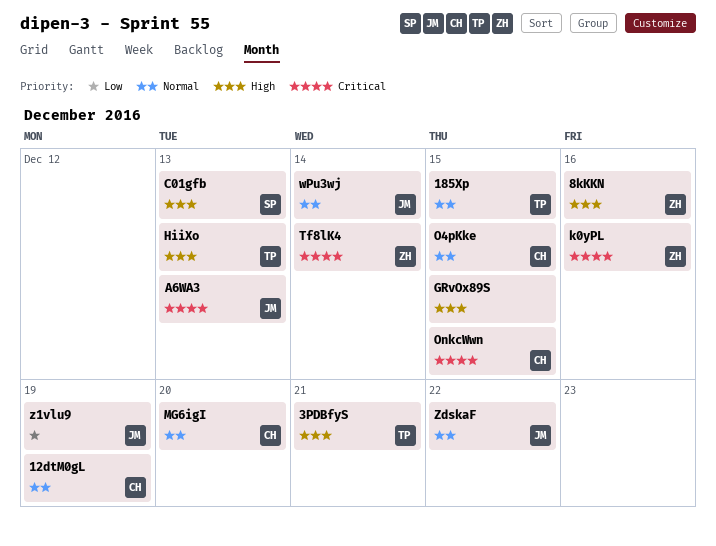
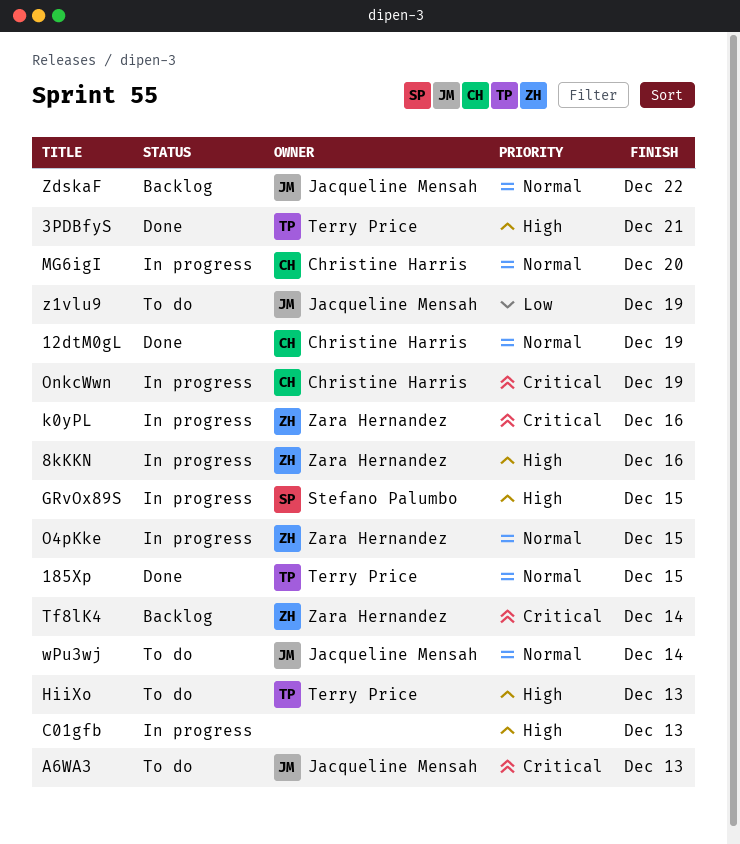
C01gfb, owner: Stefano Palumbo -> none
GRvOx89S, owner: none -> Stefano Palumbo
O4pKke, owner: Christine Harris -> Zara Hernandez
OnkcWwn, due: Dec 15 -> Dec 19

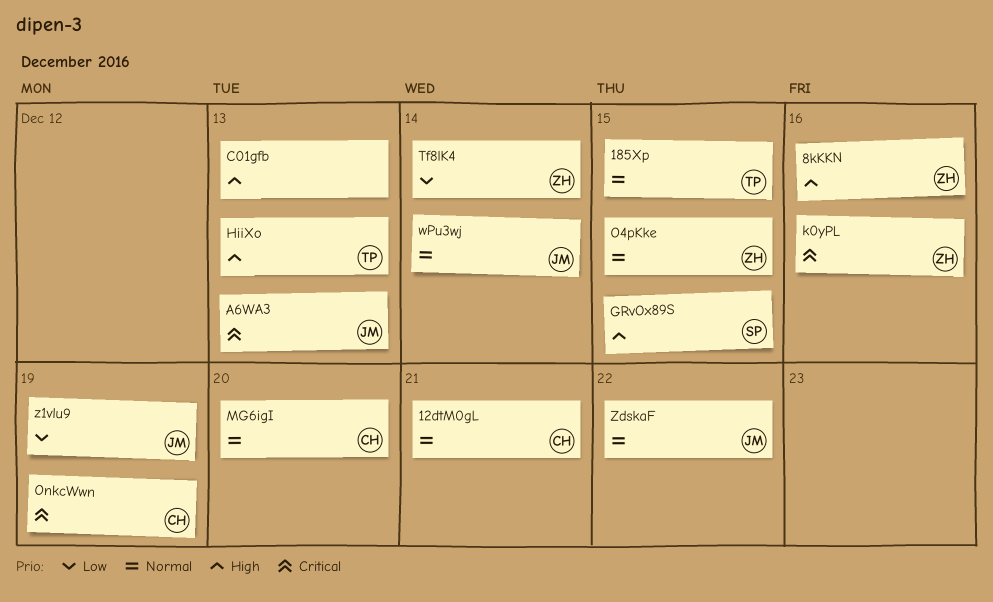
12dtM0gL, due: Dec 19 -> Dec 21
3PDBfyS: present -> none
Tf8lK4, priority: Critical -> Low

